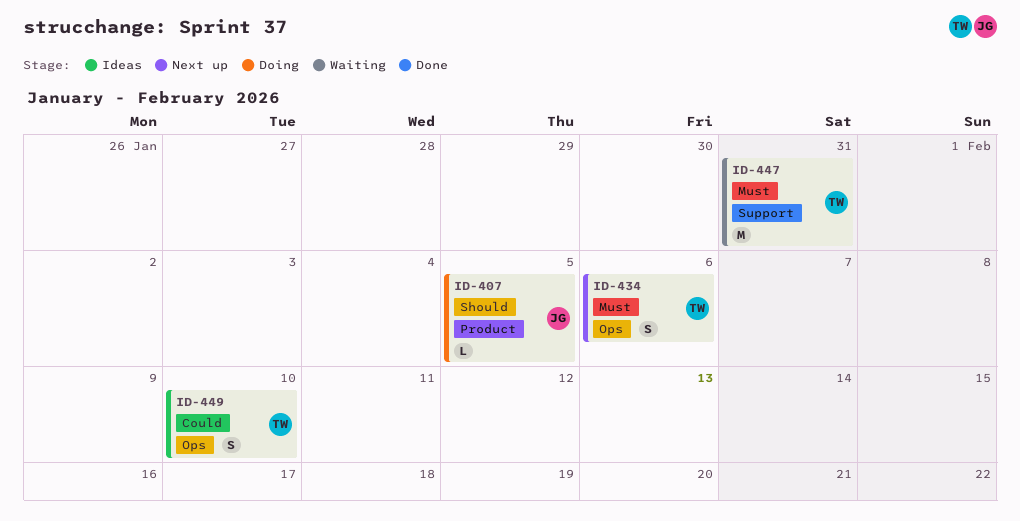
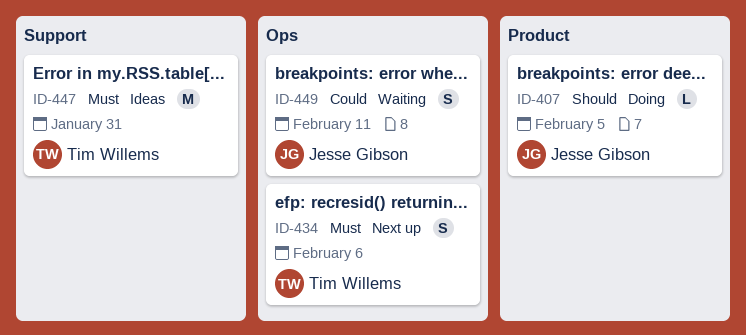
ID-447, status: Waiting -> Ideas
ID-449, status: Ideas -> Waiting
ID-449, owner: Tim Willems -> Jesse Gibson
ID-449, due: Feb 10 -> Feb 11

